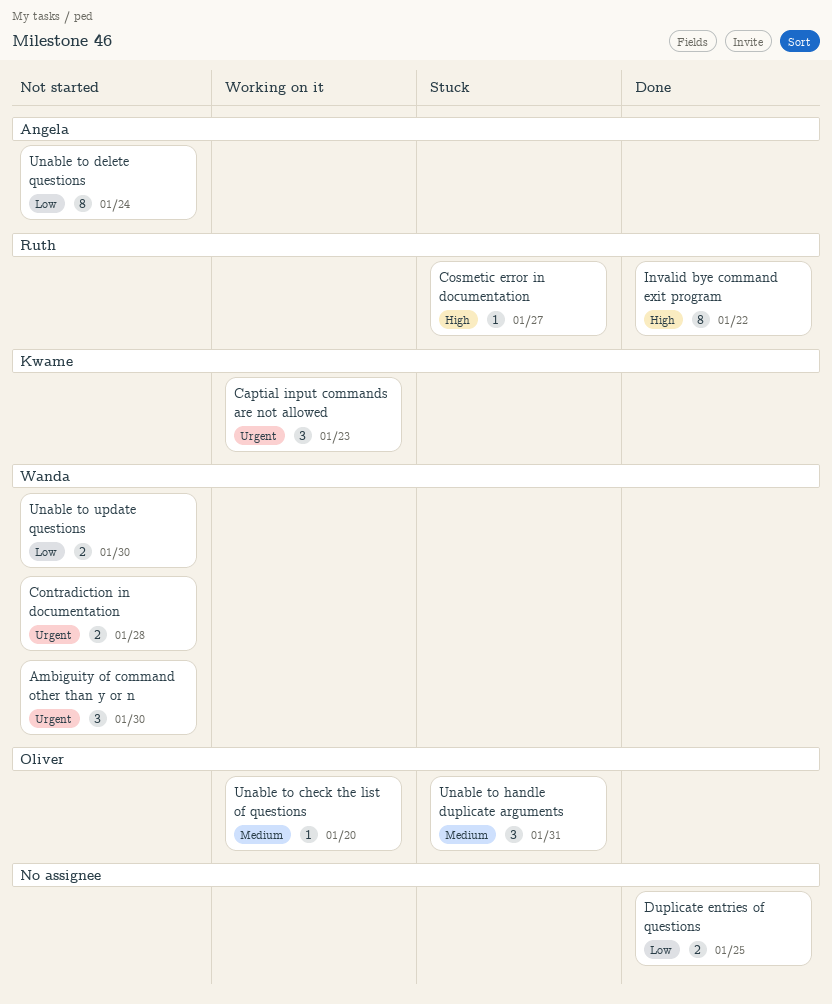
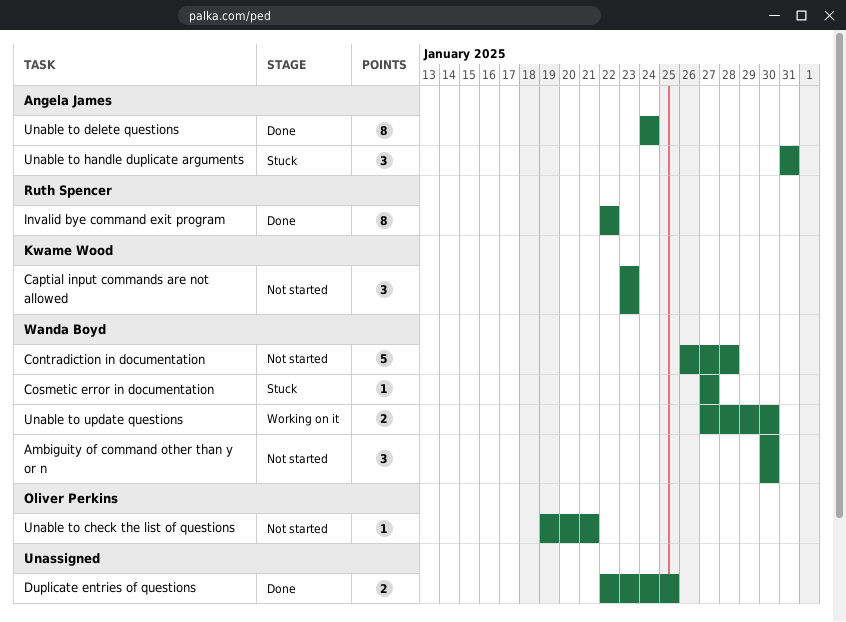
Captial input commands are not allowed, status: Working on it -> Not started
Contradiction in documentation, estimate: 2 -> 5
Cosmetic error in documentation, owner: Ruth Spencer -> Wanda Boyd
Unable to check the list of questions, status: Working on it -> Not started
Unable to check the list of questions, due: Jan 20 -> Jan 21
Unable to delete questions, status: Not started -> Done
Unable to handle duplicate arguments, owner: Oliver Perkins -> Angela James
Unable to update questions, status: Not started -> Working on it

